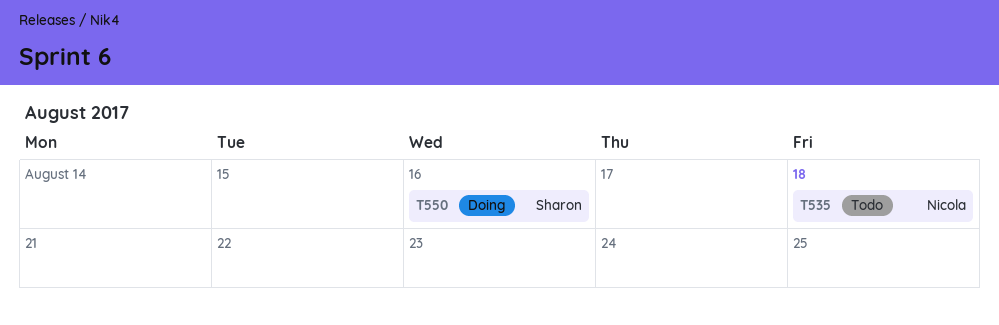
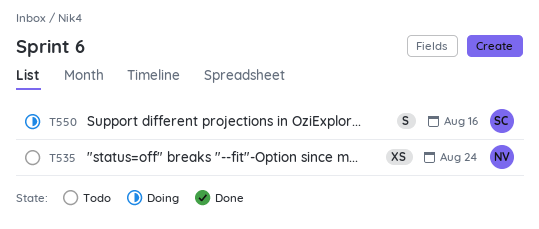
T535, due: Aug 18 -> Aug 24

